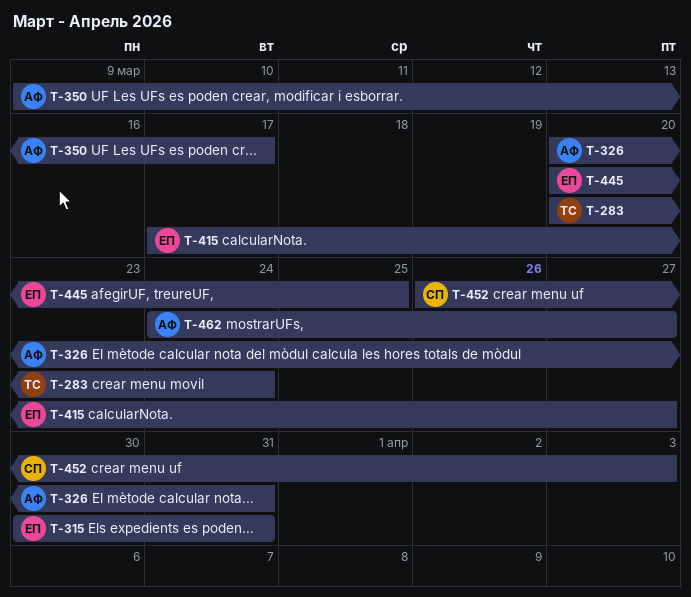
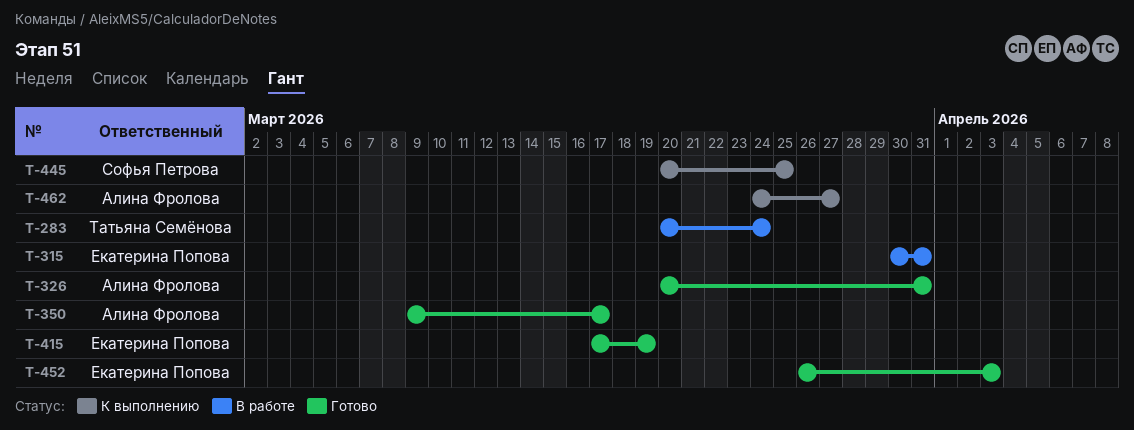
T-415, due: Mar 27 -> Mar 19
T-445, owner: Екатерина Попова -> Софья Петрова
T-452, owner: Софья Петрова -> Екатерина Попова

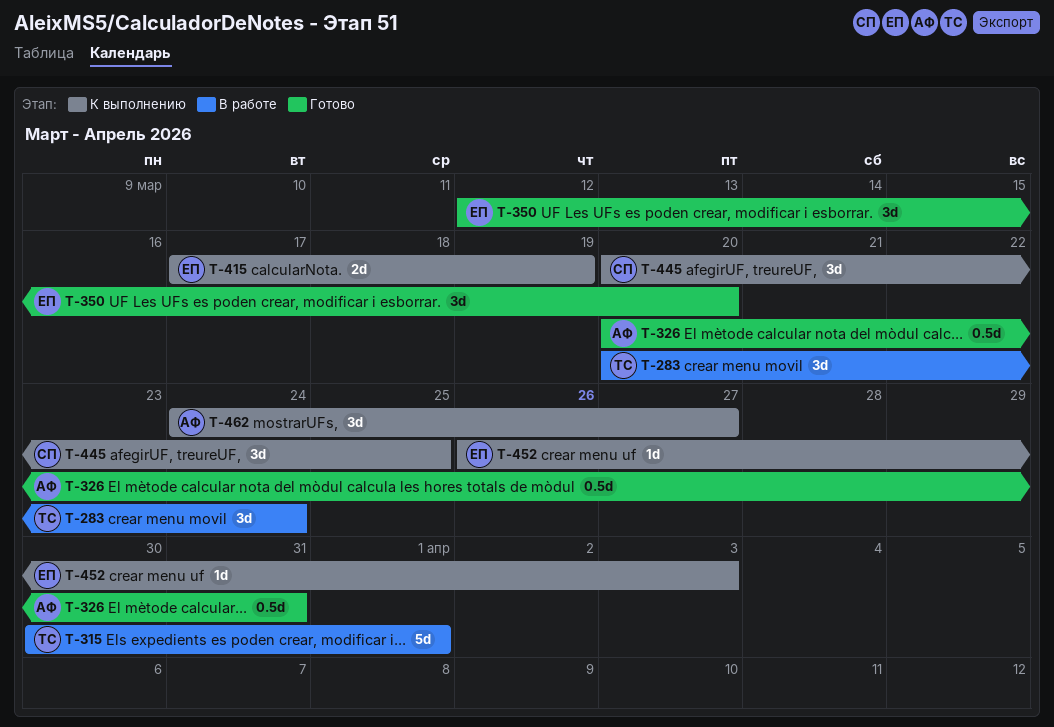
T-315, owner: Екатерина Попова -> Татьяна Семёнова
T-315, due: Mar 31 -> Apr 1
T-350, owner: Алина Фролова -> Екатерина Попова
T-350, start: Mar 9 -> Mar 12
T-350, due: Mar 17 -> Mar 20
T-415, status: Готово -> К выполнению
T-452, status: Готово -> К выполнению

